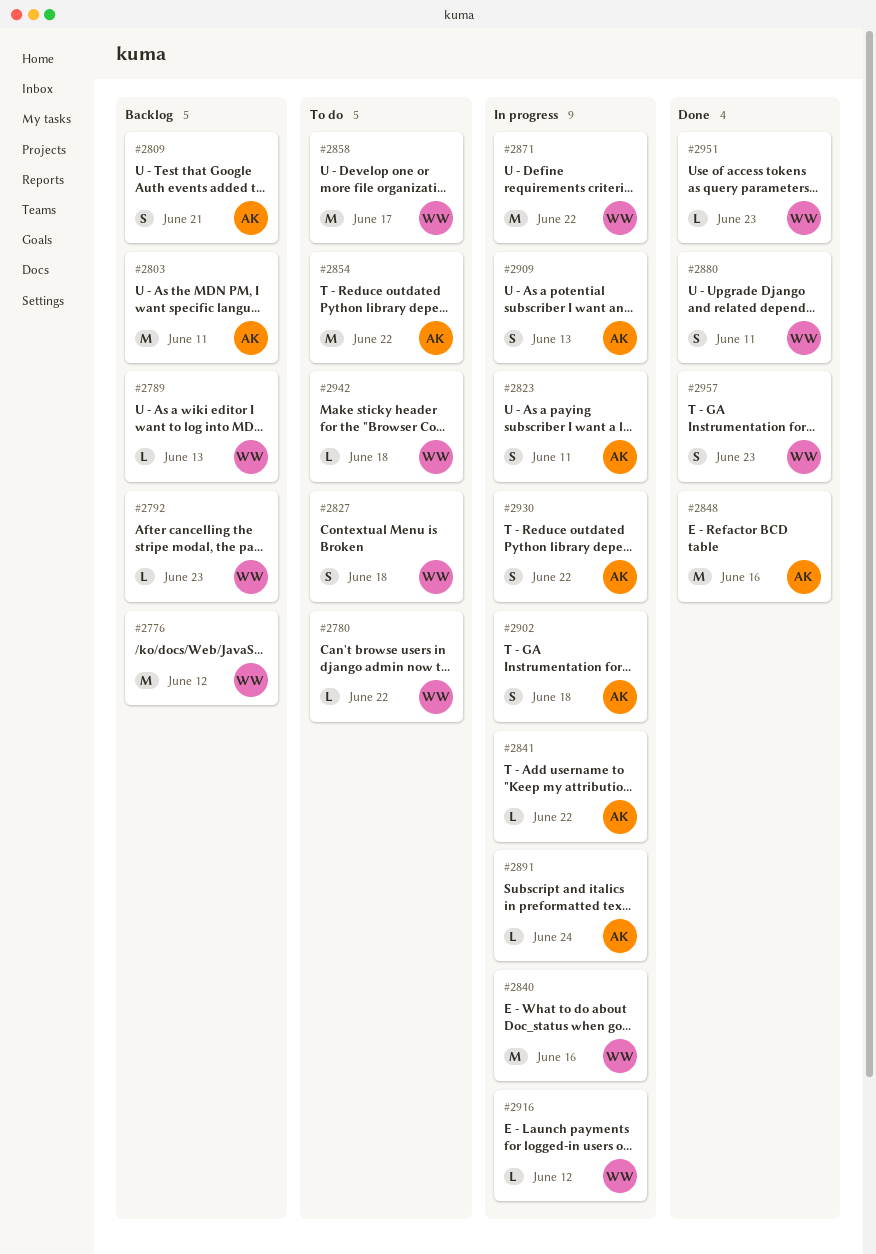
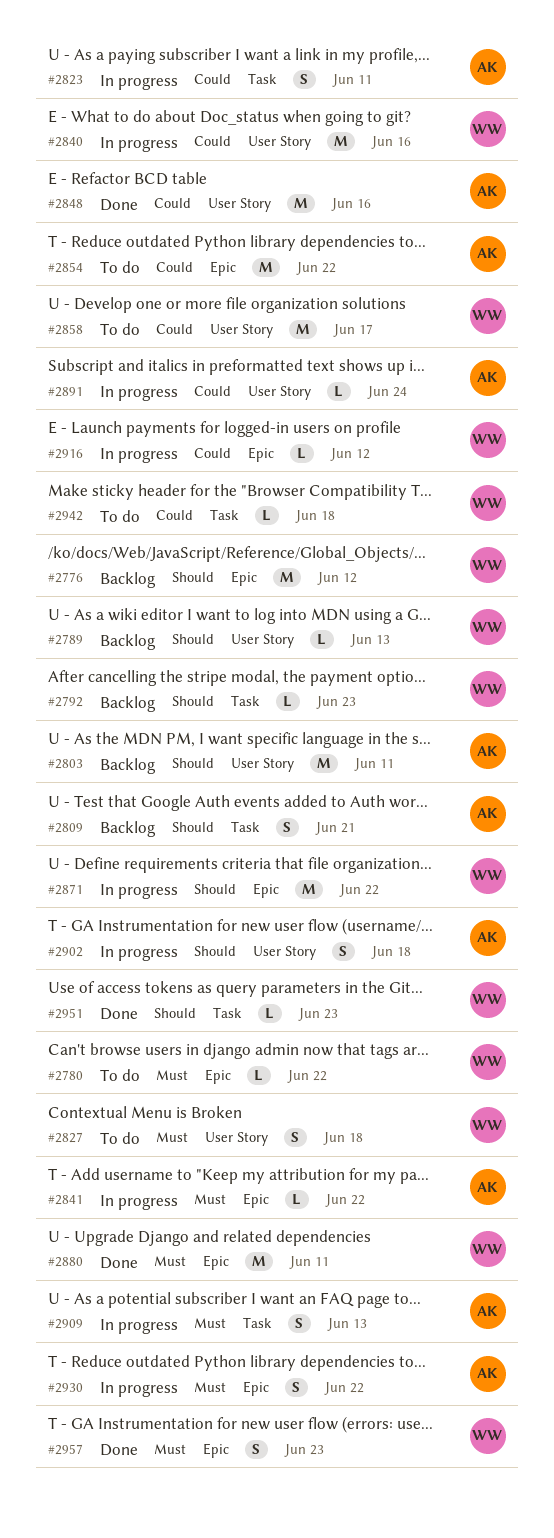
#2880, estimate: S -> M

